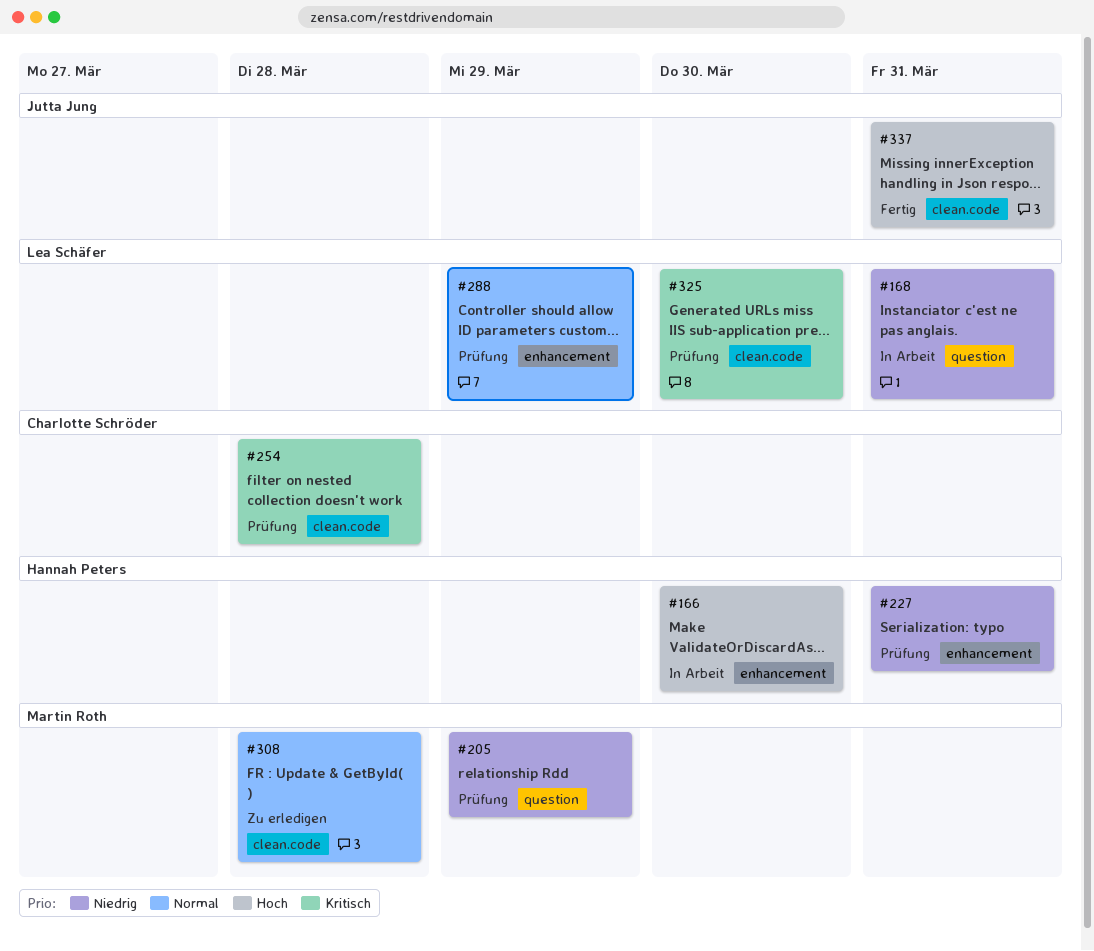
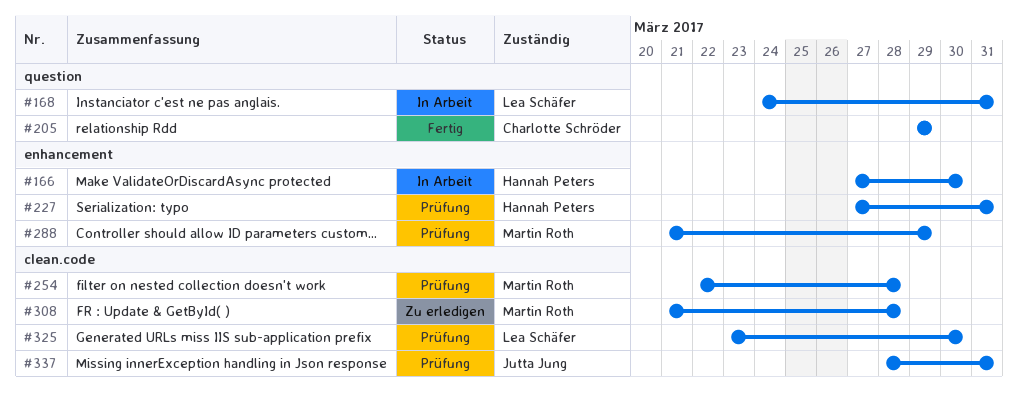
#205, status: Prüfung -> Fertig
#205, owner: Martin Roth -> Charlotte Schröder
#254, owner: Charlotte Schröder -> Martin Roth
#288, owner: Lea Schäfer -> Martin Roth
#337, status: Fertig -> Prüfung

